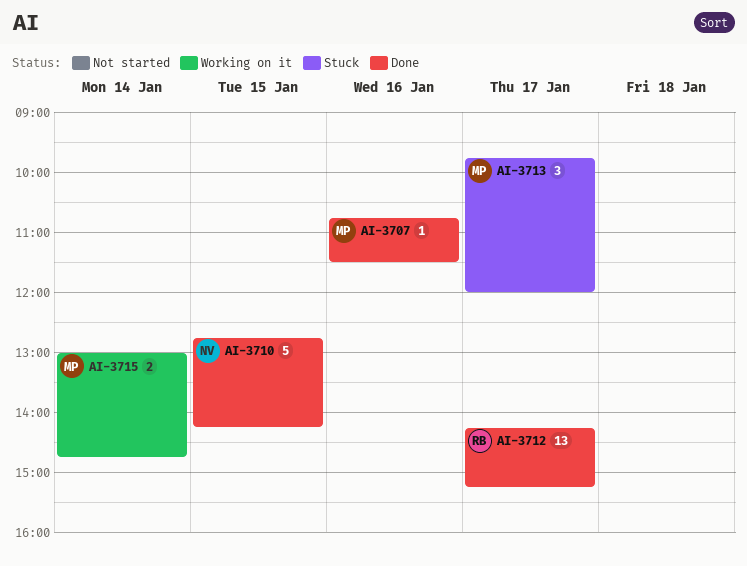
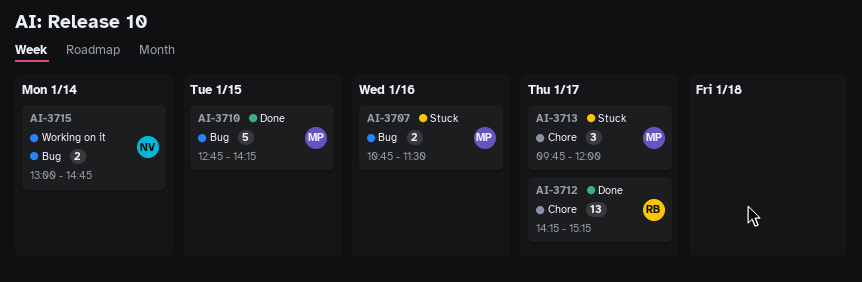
AI-3707, status: Done -> Stuck
AI-3707, estimate: 1 -> 2
AI-3710, owner: NV -> MP
AI-3715, owner: MP -> NV

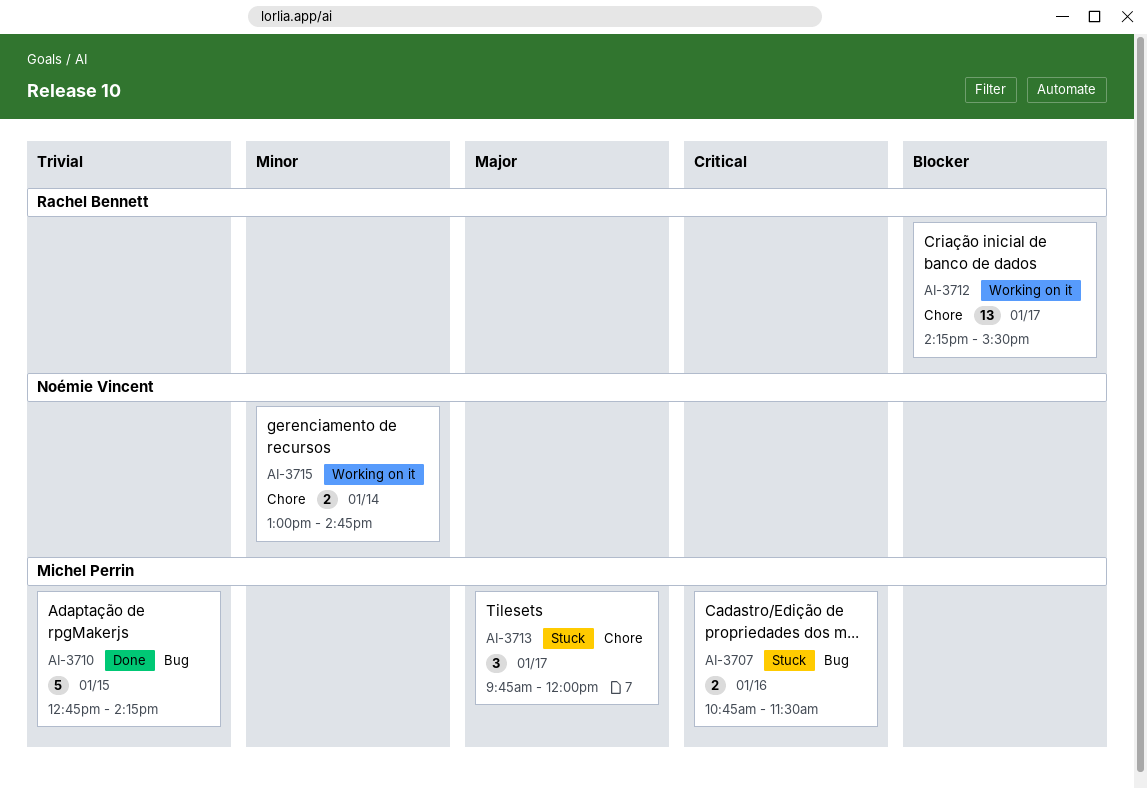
AI-3712, status: Done -> Working on it
AI-3712, ends: 15:15 -> 15:30
AI-3715, label: Bug -> Chore

